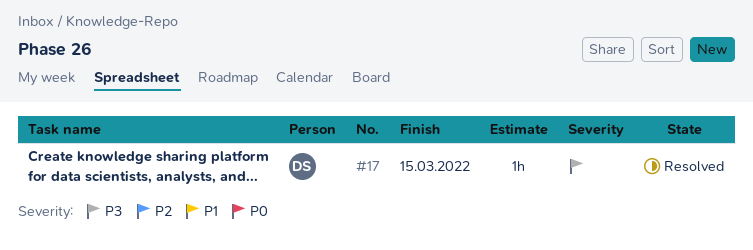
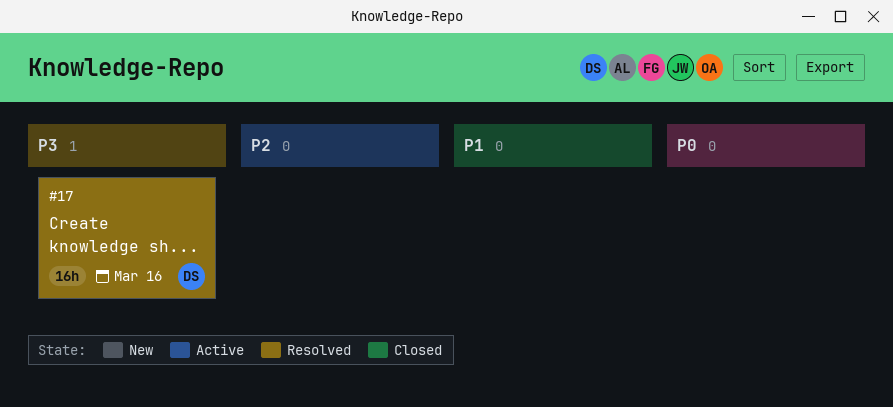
#17, estimate: 1h -> 16h
#17, due: Mar 15 -> Mar 16

